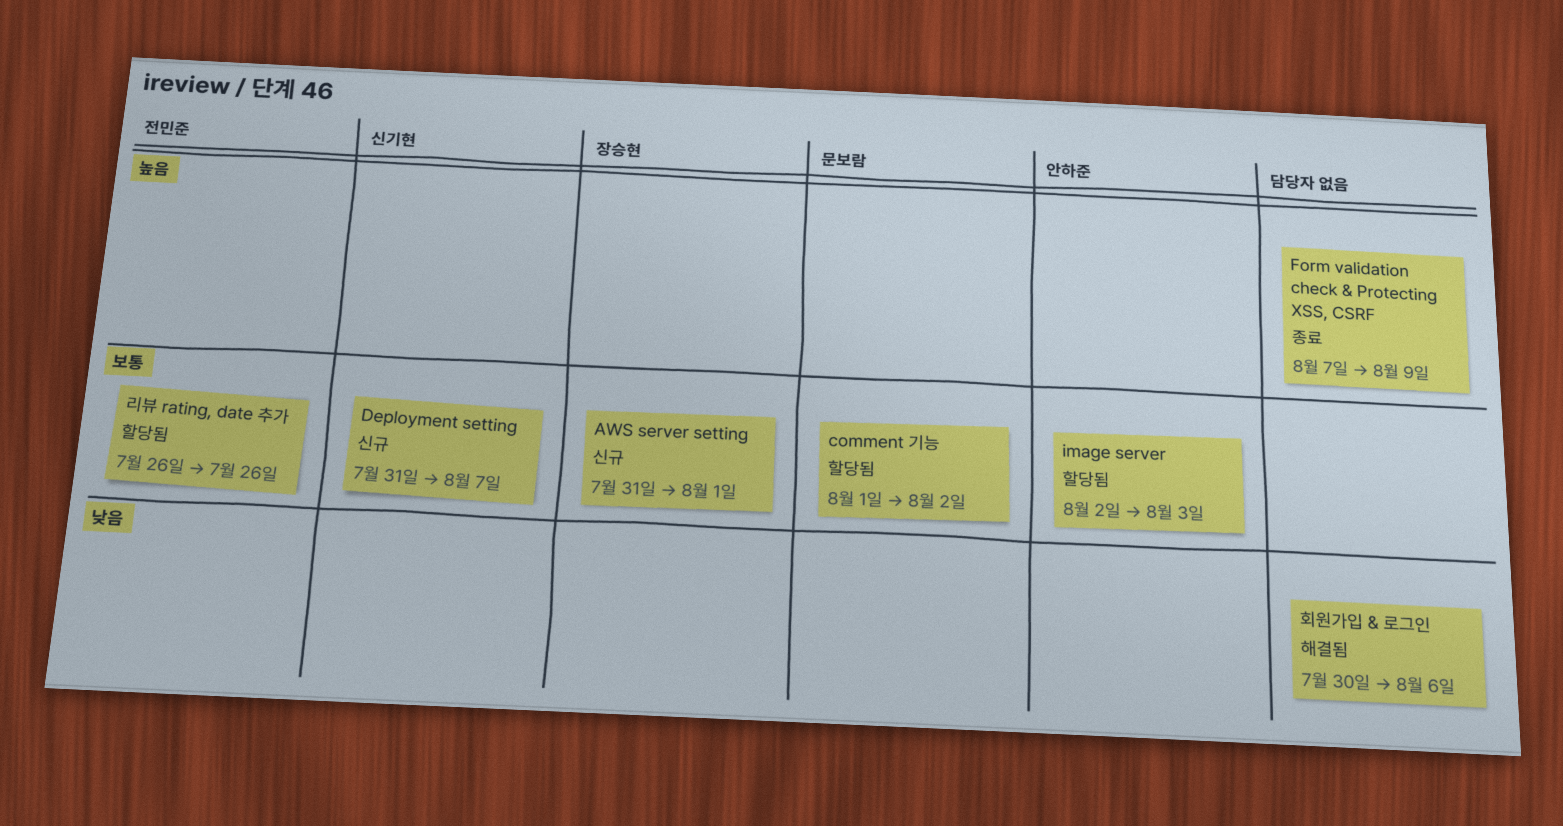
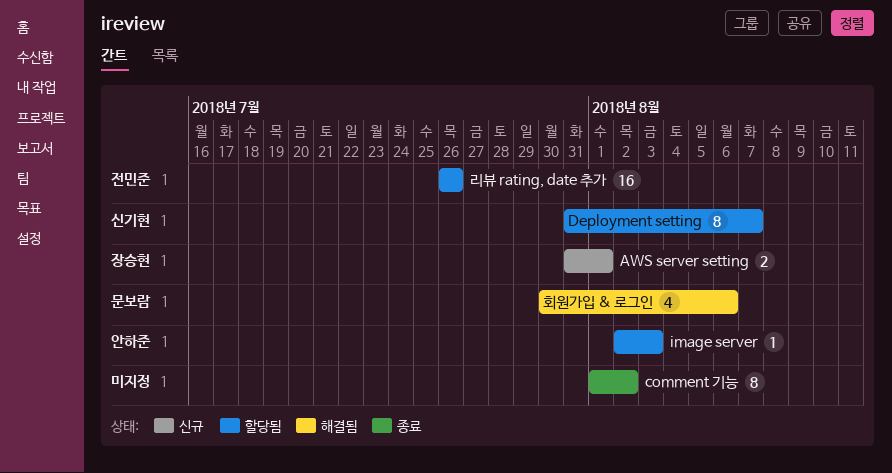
comment 기능, status: 할당됨 -> 종료
comment 기능, owner: 문보람 -> none
Deployment setting, status: 신규 -> 할당됨
Form validation check & Protecting XSS, CSRF: present -> none
회원가입 & 로그인, owner: none -> 문보람

